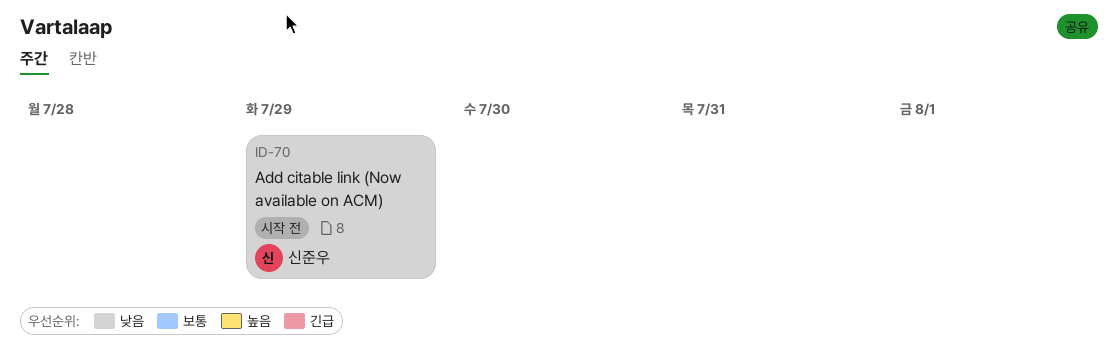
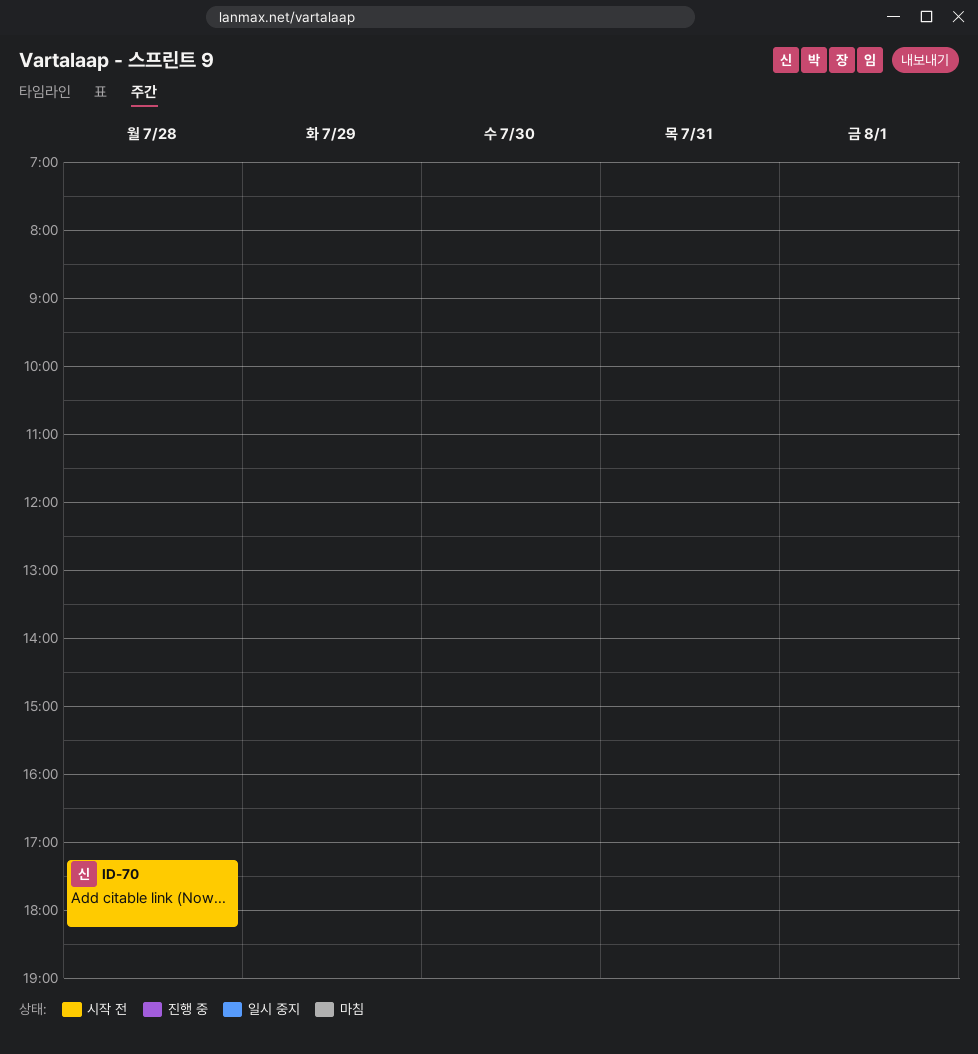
ID-70, day: Jul 29 -> Jul 28

